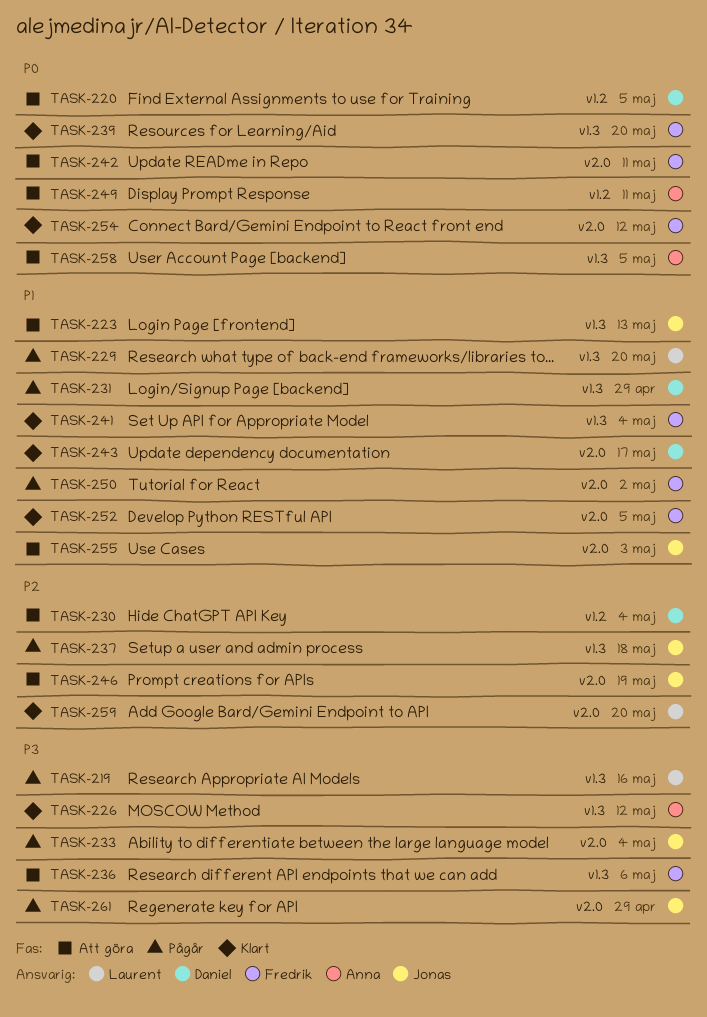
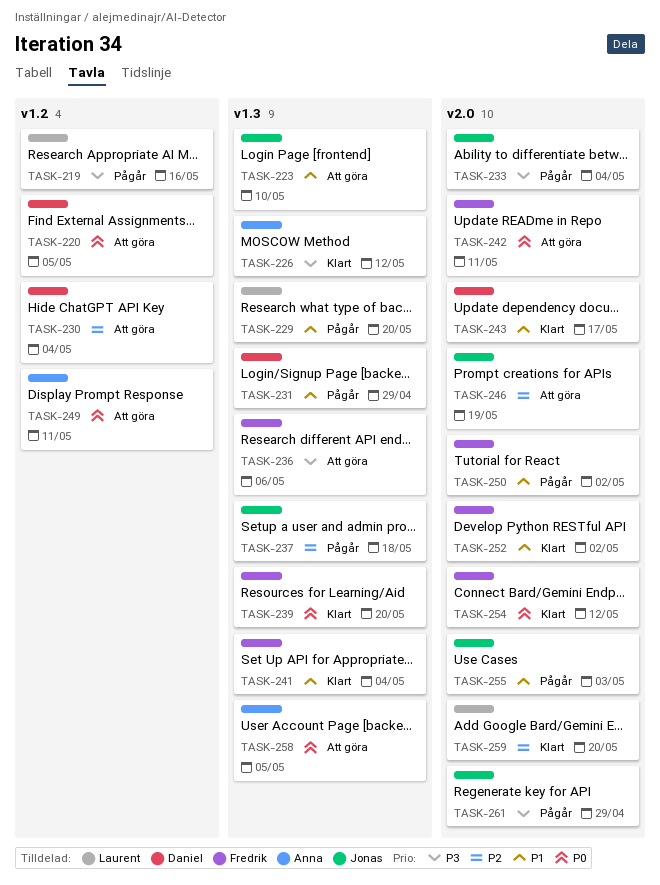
TASK-219, label: v1.3 -> v1.2
TASK-223, due: May 13 -> May 10
TASK-252, due: May 5 -> May 2
TASK-255, status: Att göra -> Pågår

